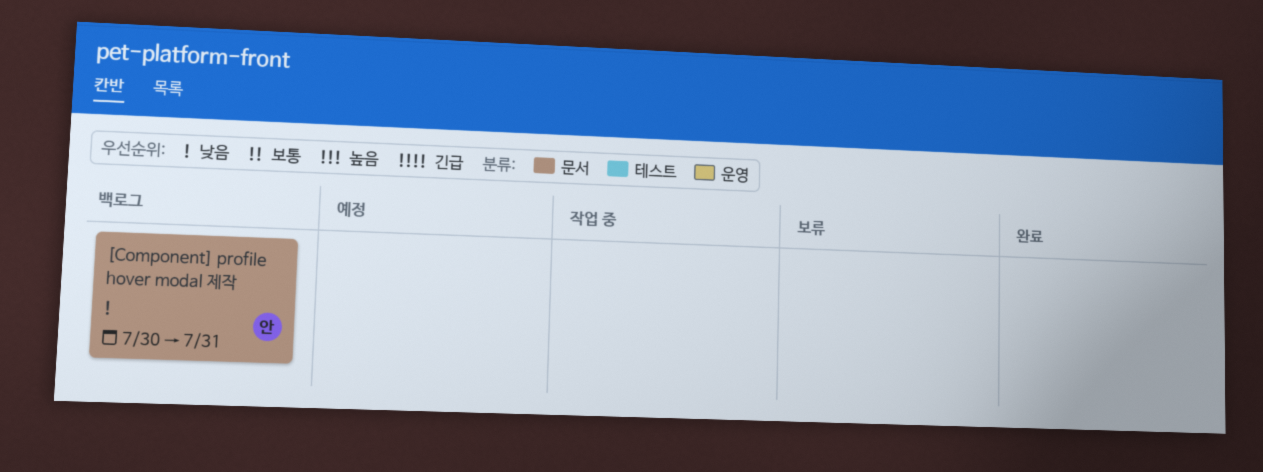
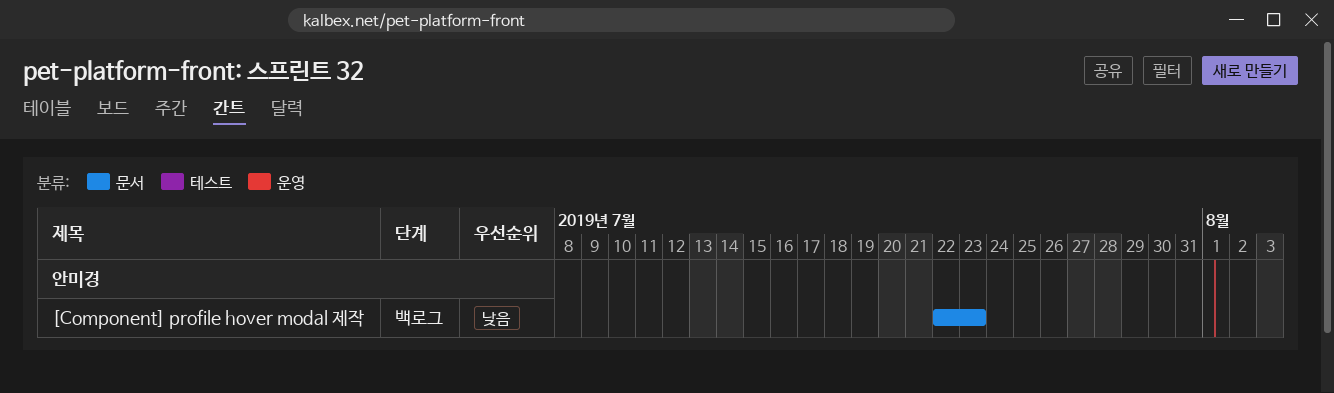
[Component] profile hover modal 제작, start: Jul 30 -> Jul 22
[Component] profile hover modal 제작, due: Jul 31 -> Jul 23

